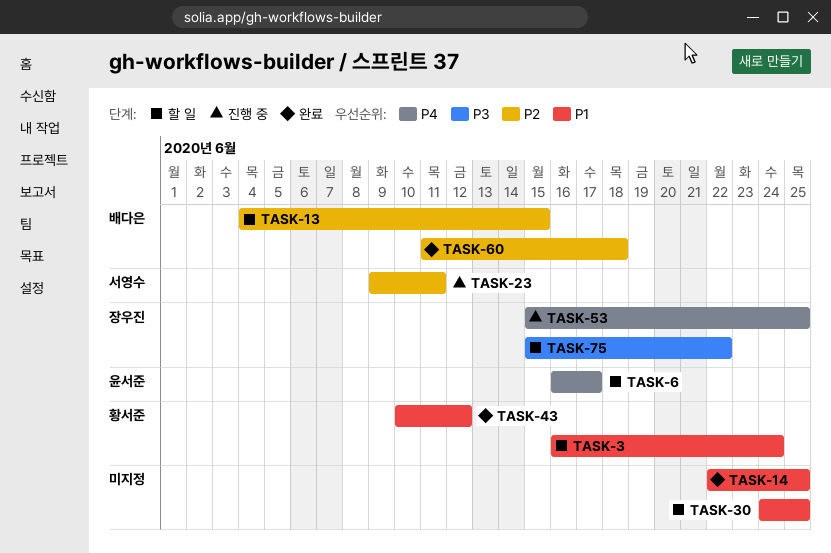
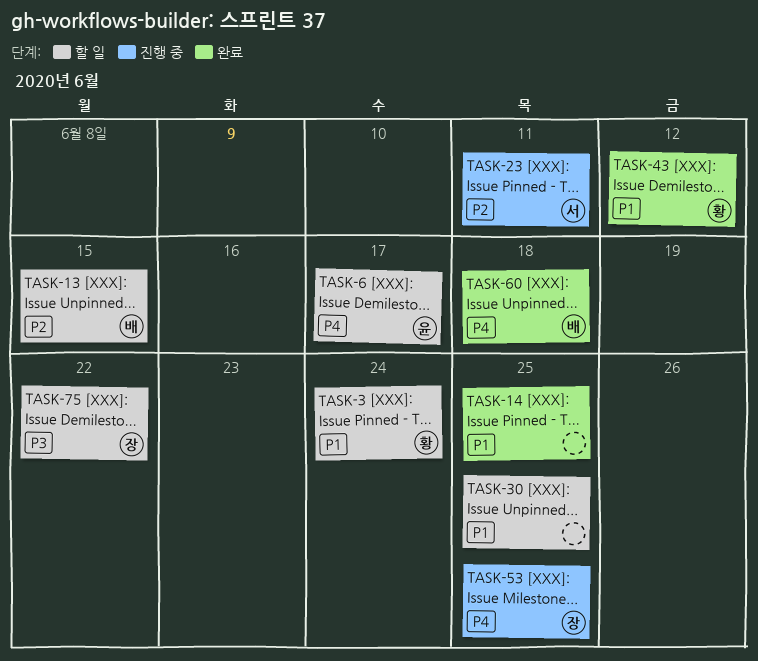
TASK-60, priority: P2 -> P4

